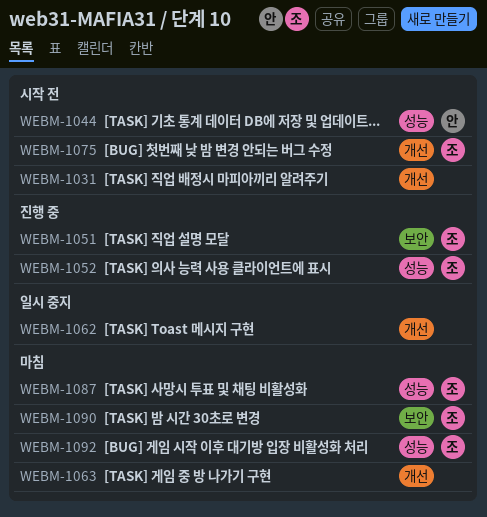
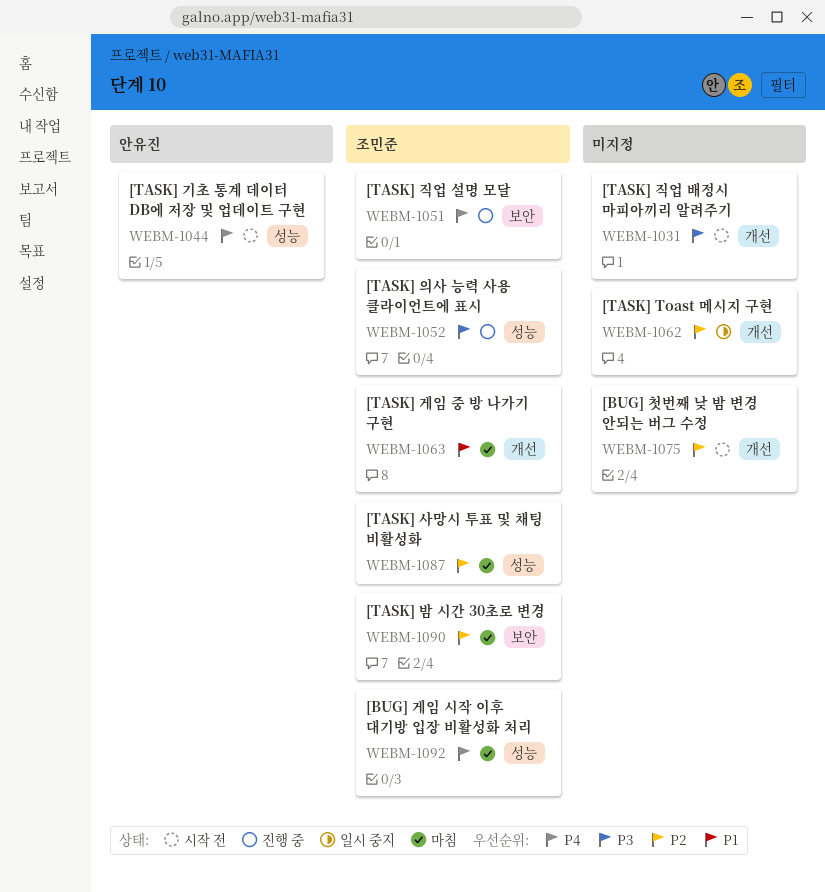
WEBM-1063, owner: none -> 조민준
WEBM-1075, owner: 조민준 -> none

